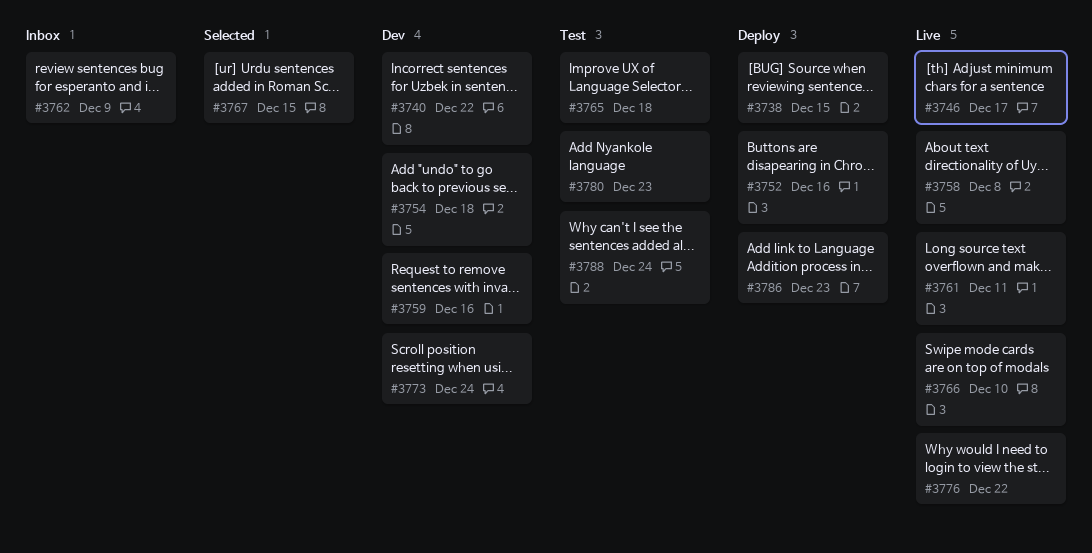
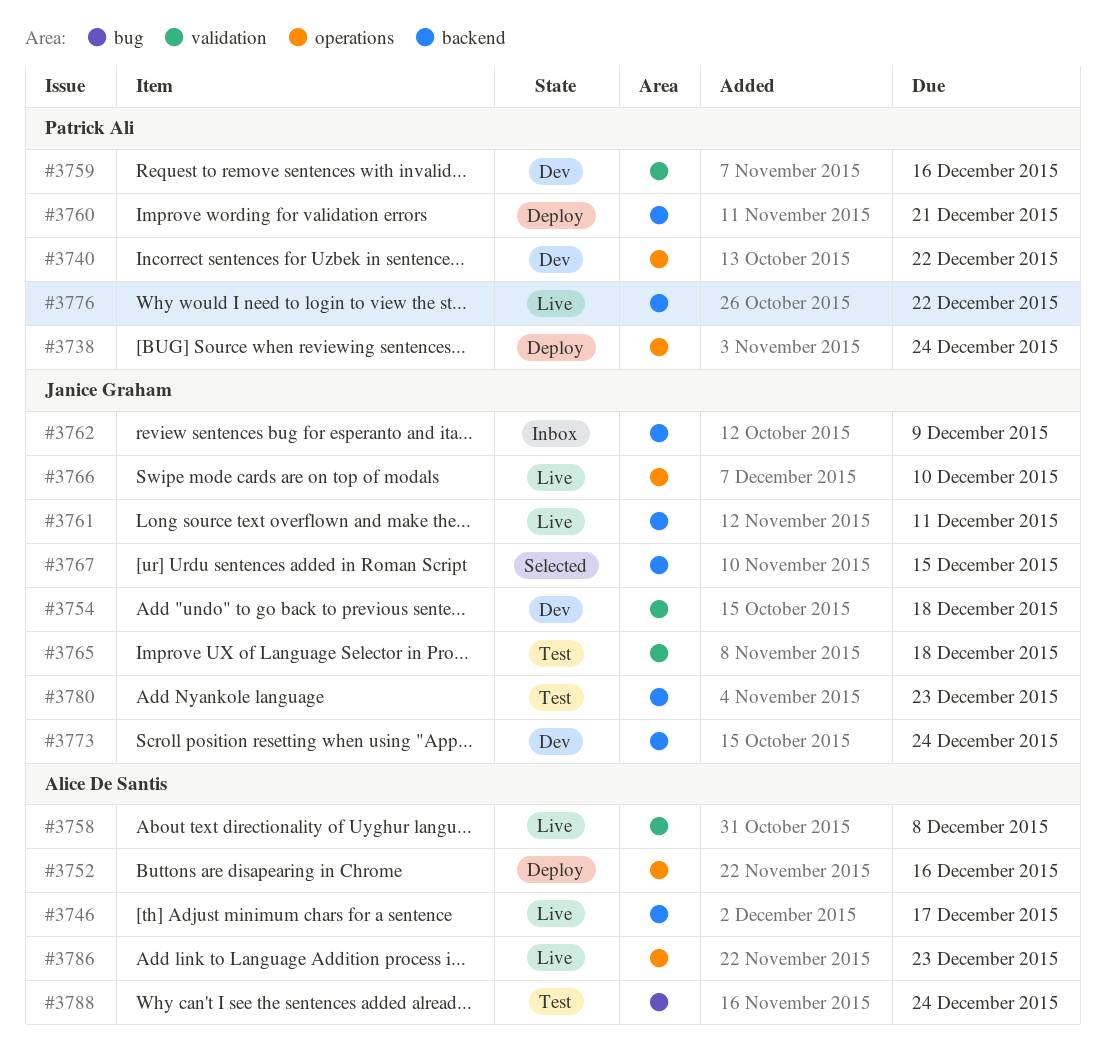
#3738, due: Dec 15 -> Dec 24
#3760: none -> present
#3786, status: Deploy -> Live

